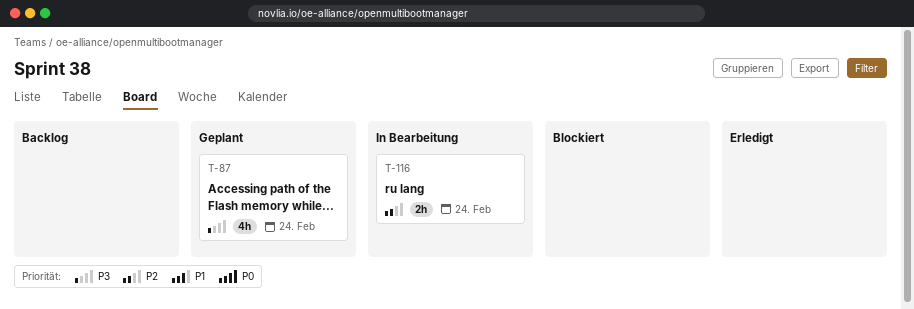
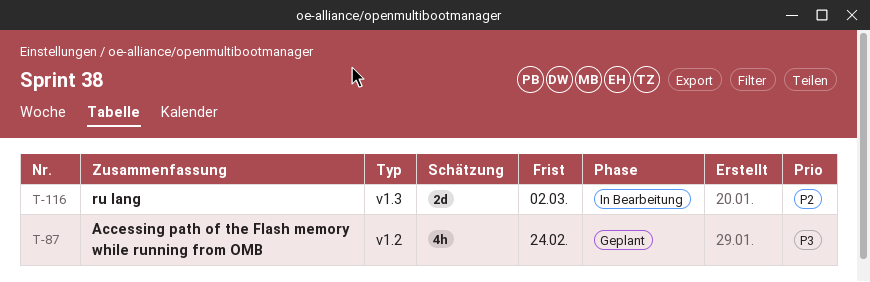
T-116, estimate: 2h -> 2d
T-116, due: Feb 24 -> Mar 2

